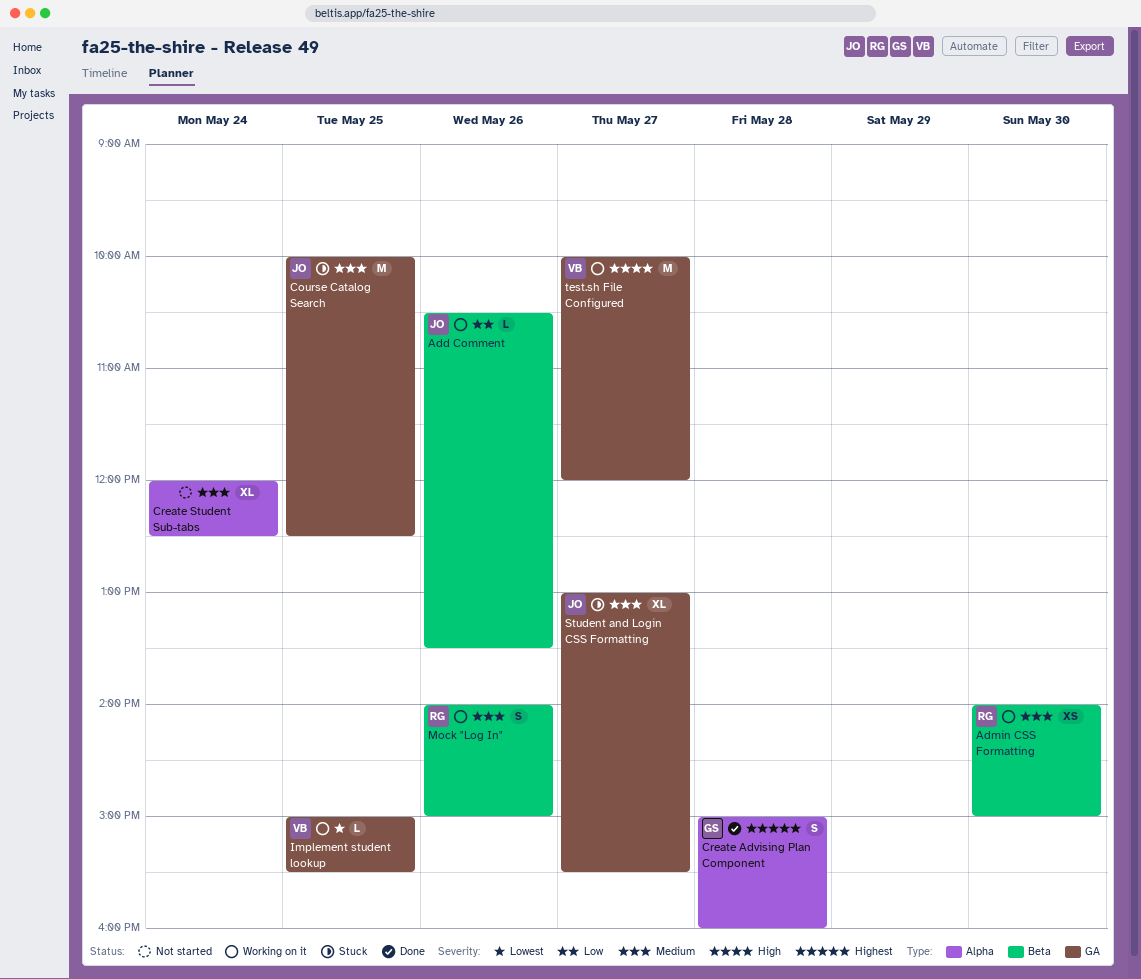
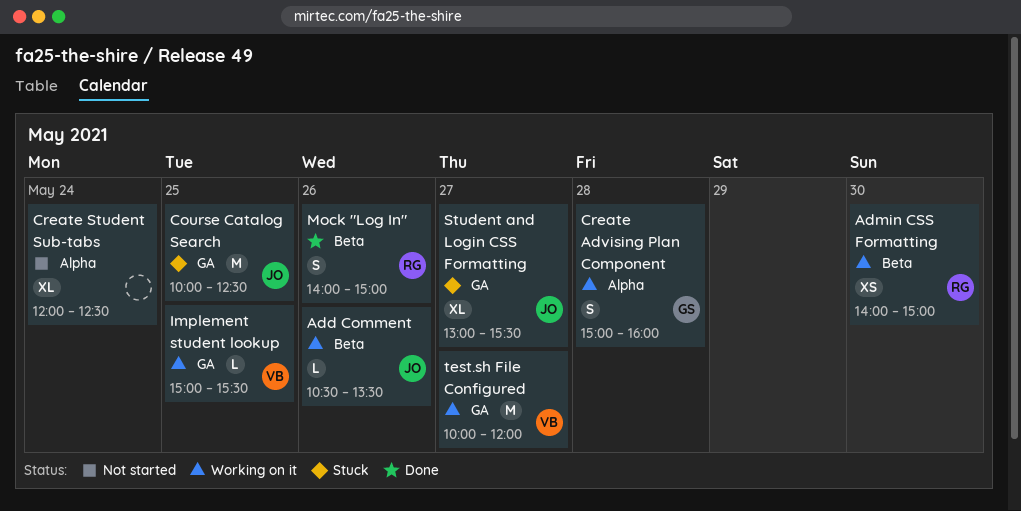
Create Advising Plan Component, status: Done -> Working on it
Mock "Log In", status: Working on it -> Done

